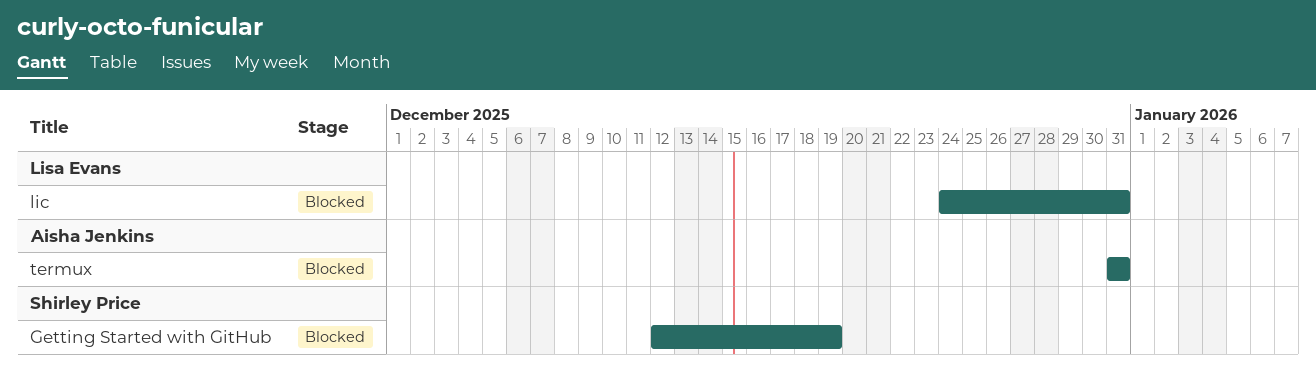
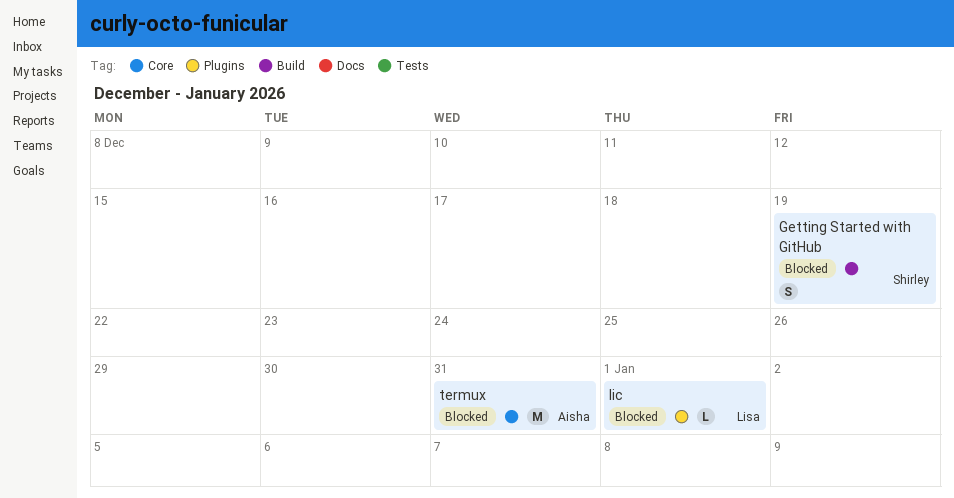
lic, due: Dec 31 -> Jan 1

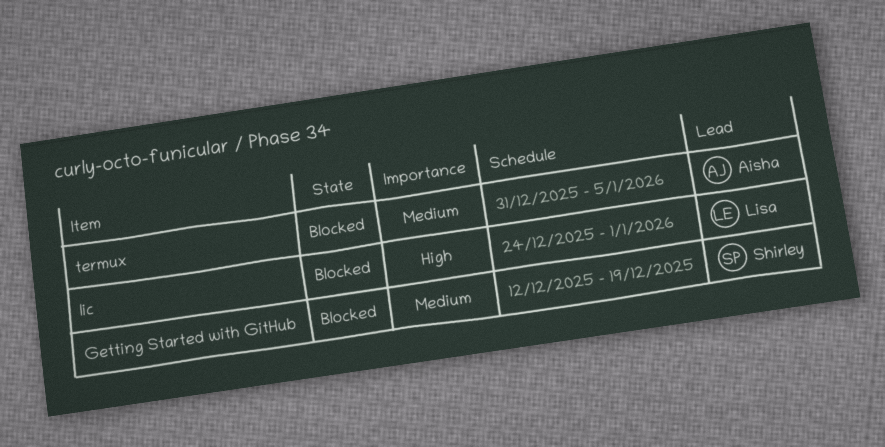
termux, due: Dec 31 -> Jan 5

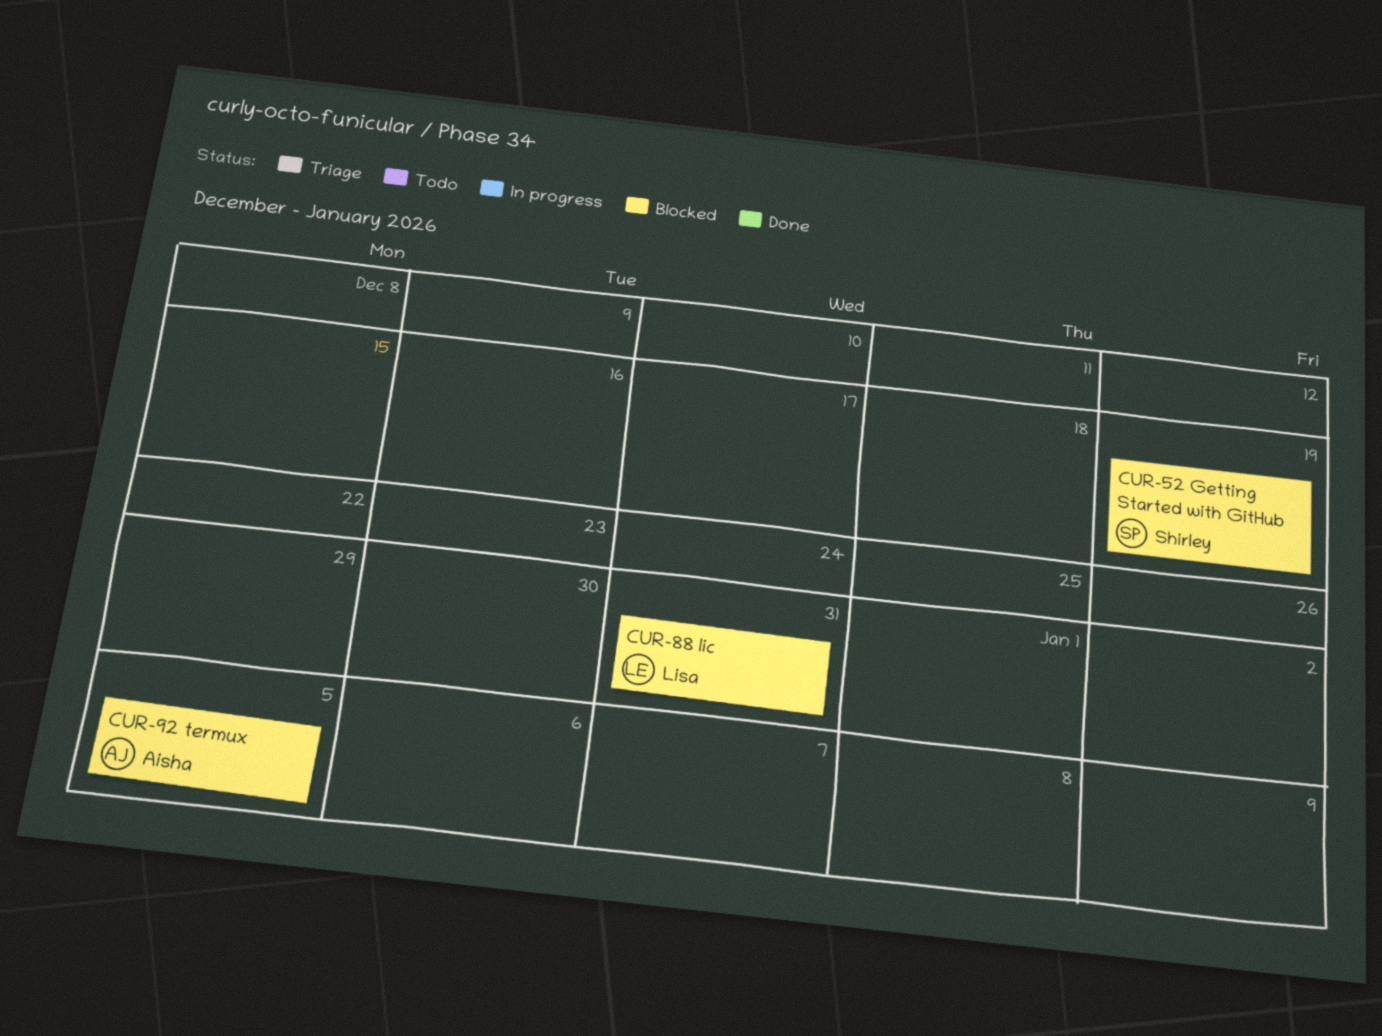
lic, due: Jan 1 -> Dec 31

